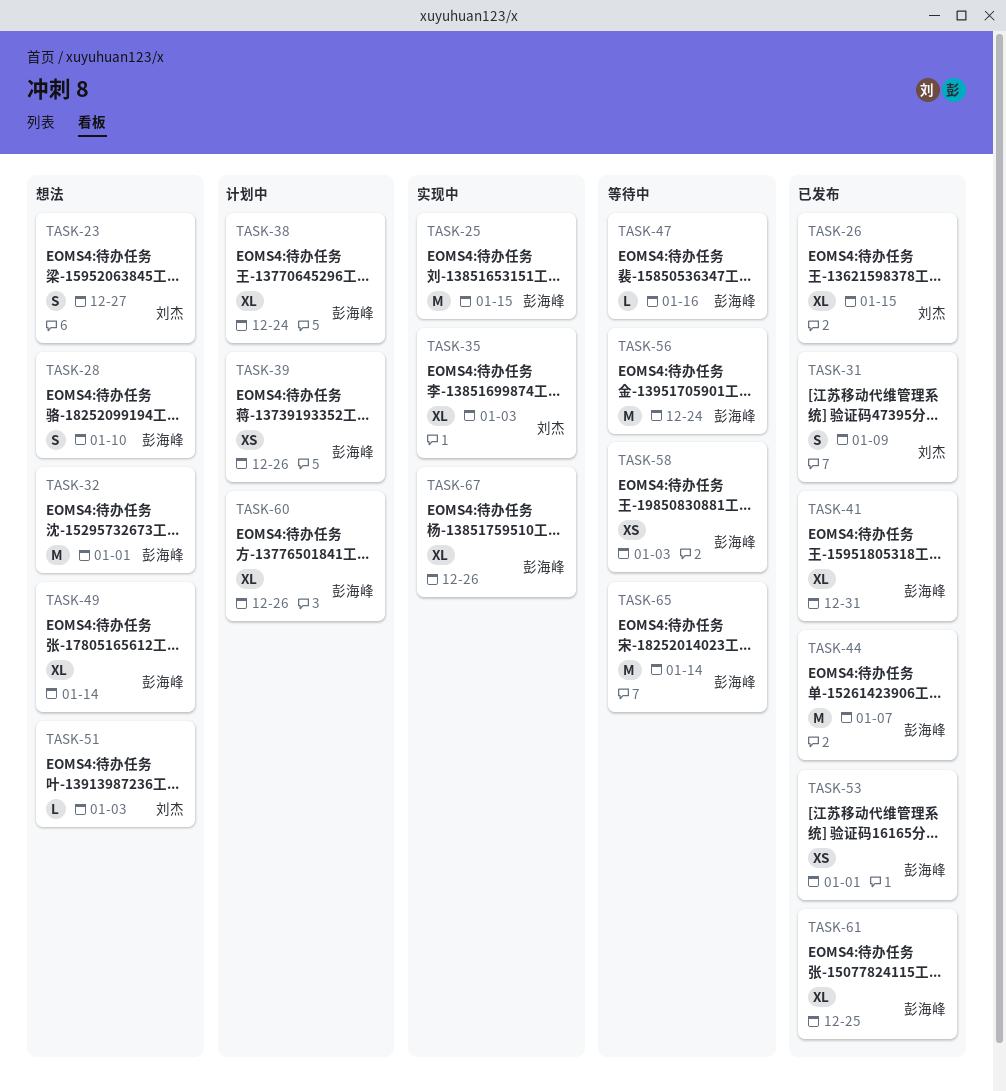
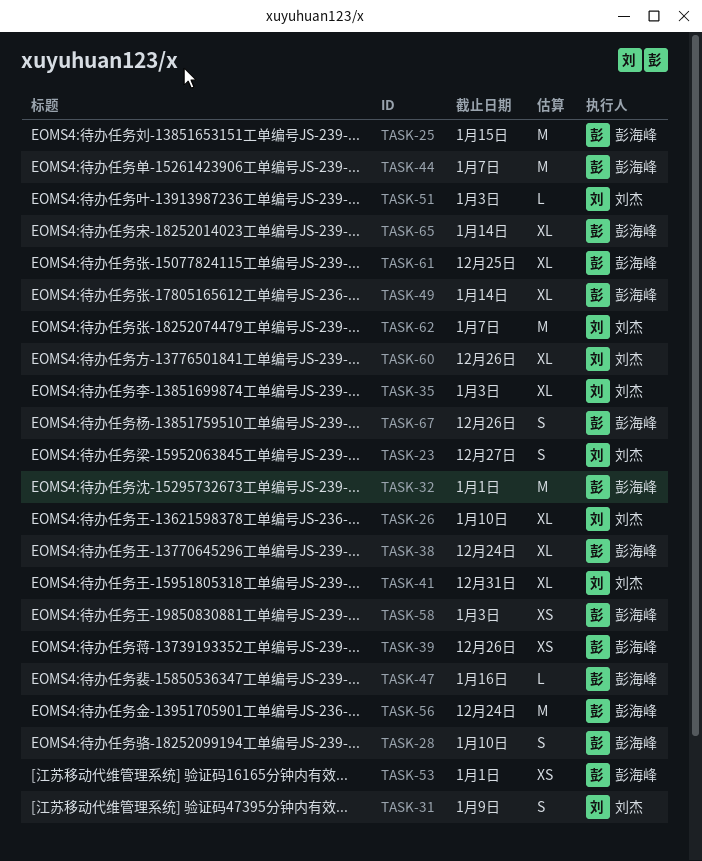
TASK-26, due: Jan 15 -> Jan 10
TASK-41, owner: 彭海峰 -> 刘杰
TASK-60, owner: 彭海峰 -> 刘杰
TASK-62: none -> present
TASK-65, estimate: M -> XL
TASK-67, estimate: XL -> S

